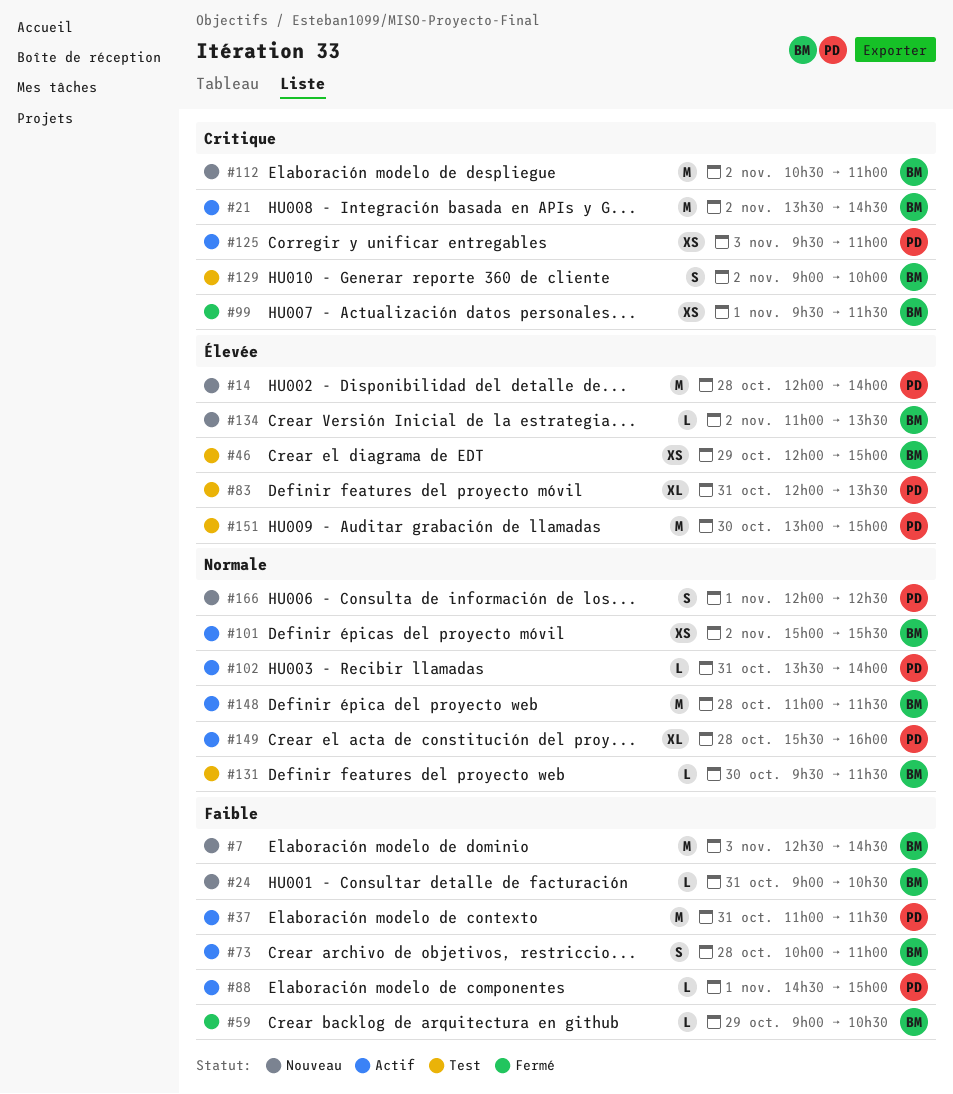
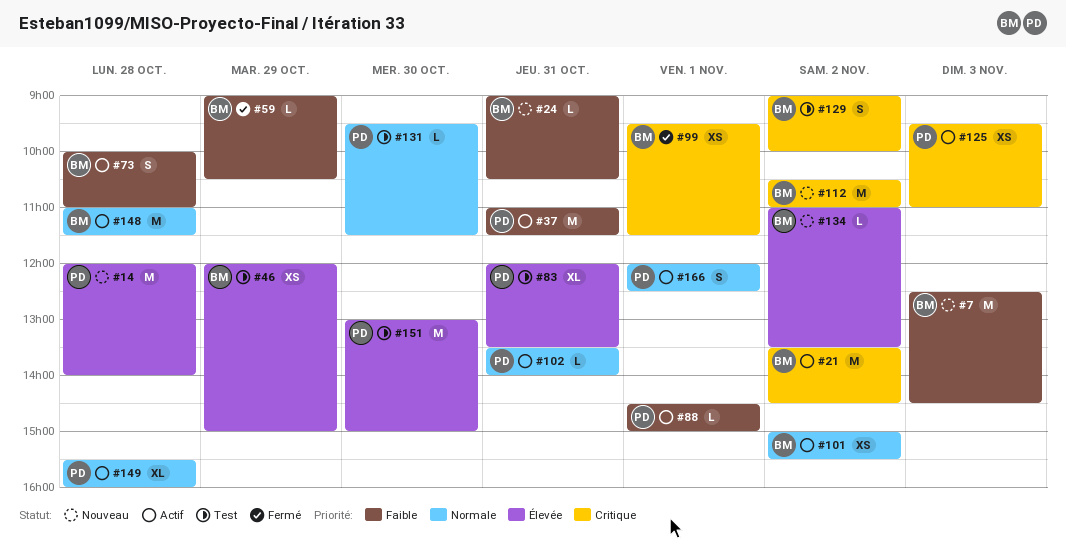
#131, owner: BM -> PD
#166, status: Nouveau -> Actif

